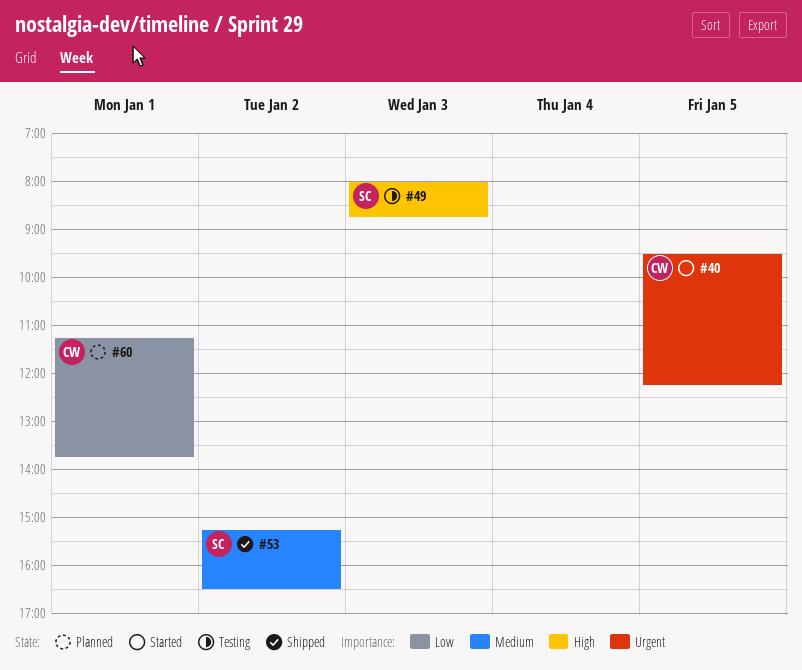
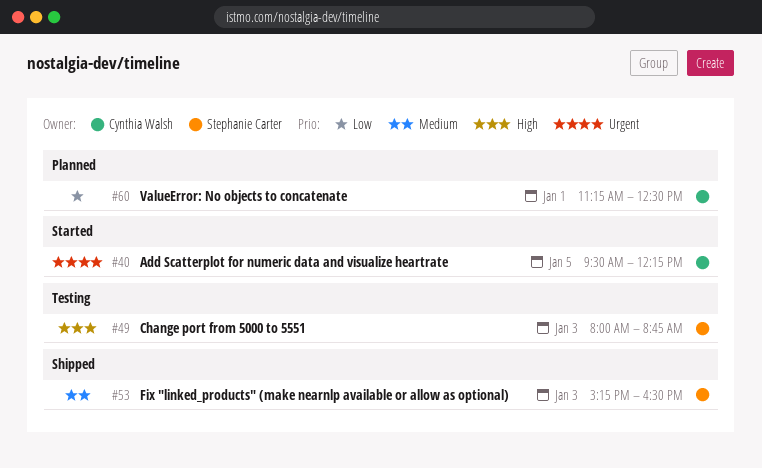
#53, day: Jan 2 -> Jan 3
#60, ends: 13:45 -> 12:30

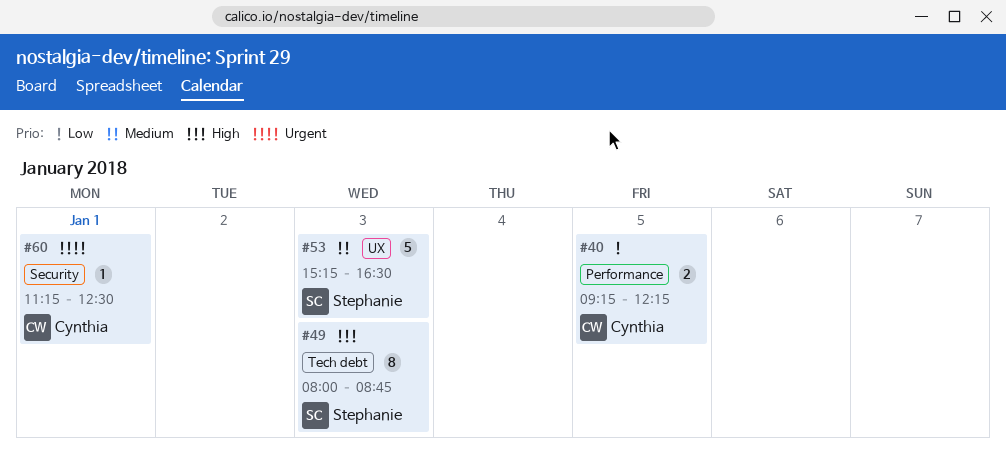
#40, priority: Urgent -> Low
#40, begins: 09:30 -> 09:15
#60, priority: Low -> Urgent

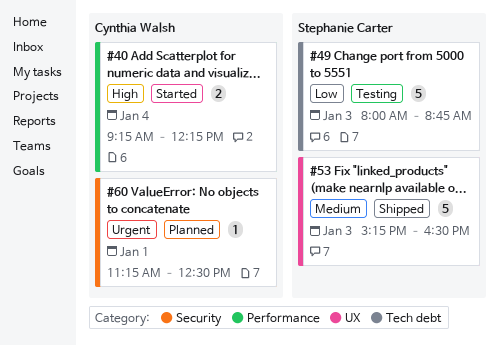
#40, priority: Low -> High
#40, day: Jan 5 -> Jan 4
#49, priority: High -> Low
#49, estimate: 8 -> 5

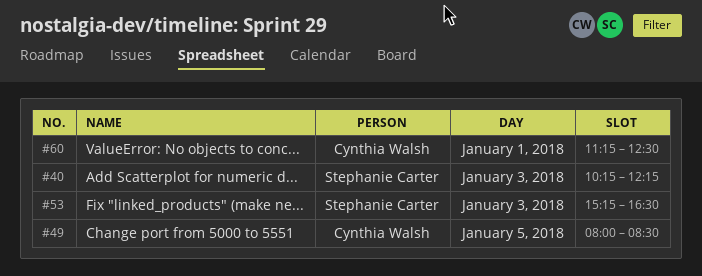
#40, owner: Cynthia Walsh -> Stephanie Carter
#40, day: Jan 4 -> Jan 3
#40, begins: 09:15 -> 10:15
#49, owner: Stephanie Carter -> Cynthia Walsh
#49, day: Jan 3 -> Jan 5
#49, ends: 08:45 -> 08:30

